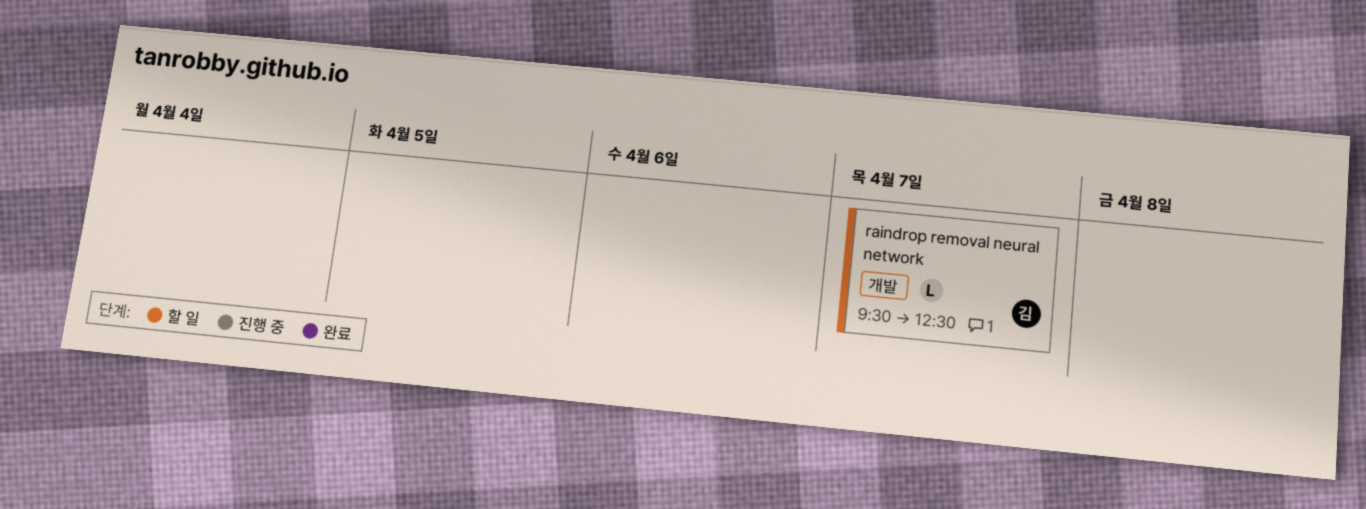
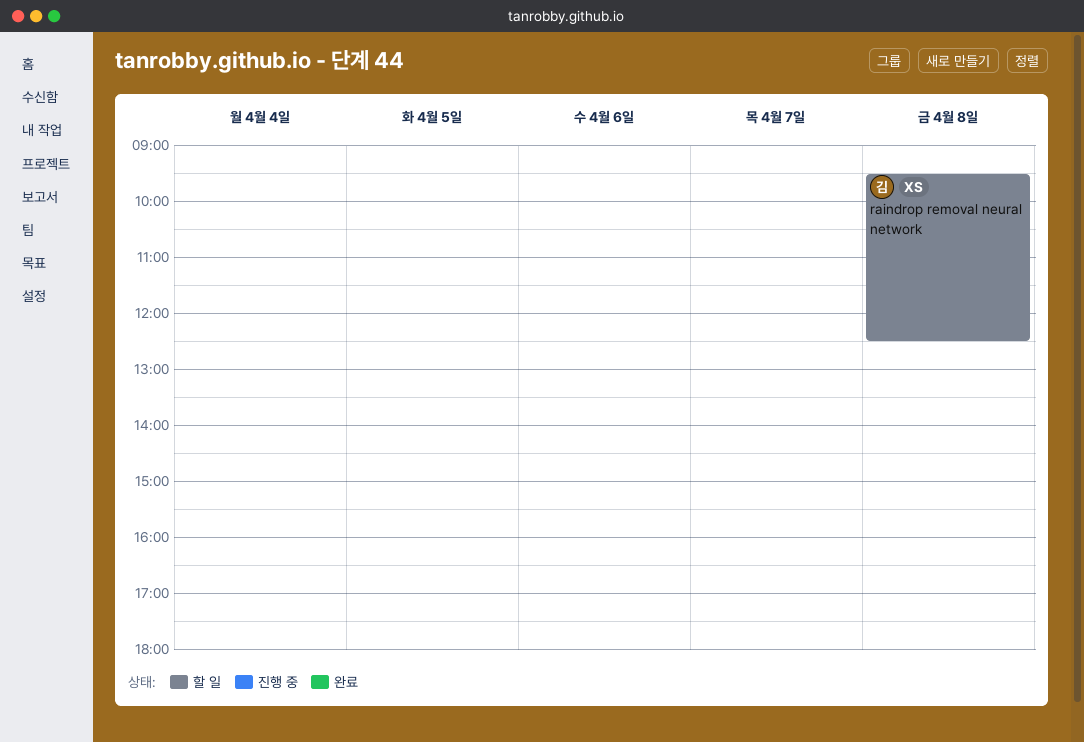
raindrop removal neural network, estimate: L -> XS
raindrop removal neural network, day: Apr 7 -> Apr 8

